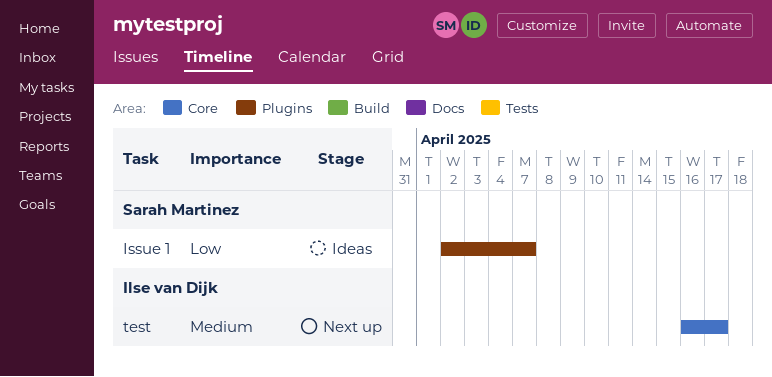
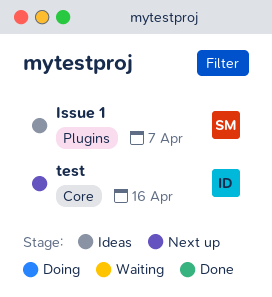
test, due: Apr 17 -> Apr 16

